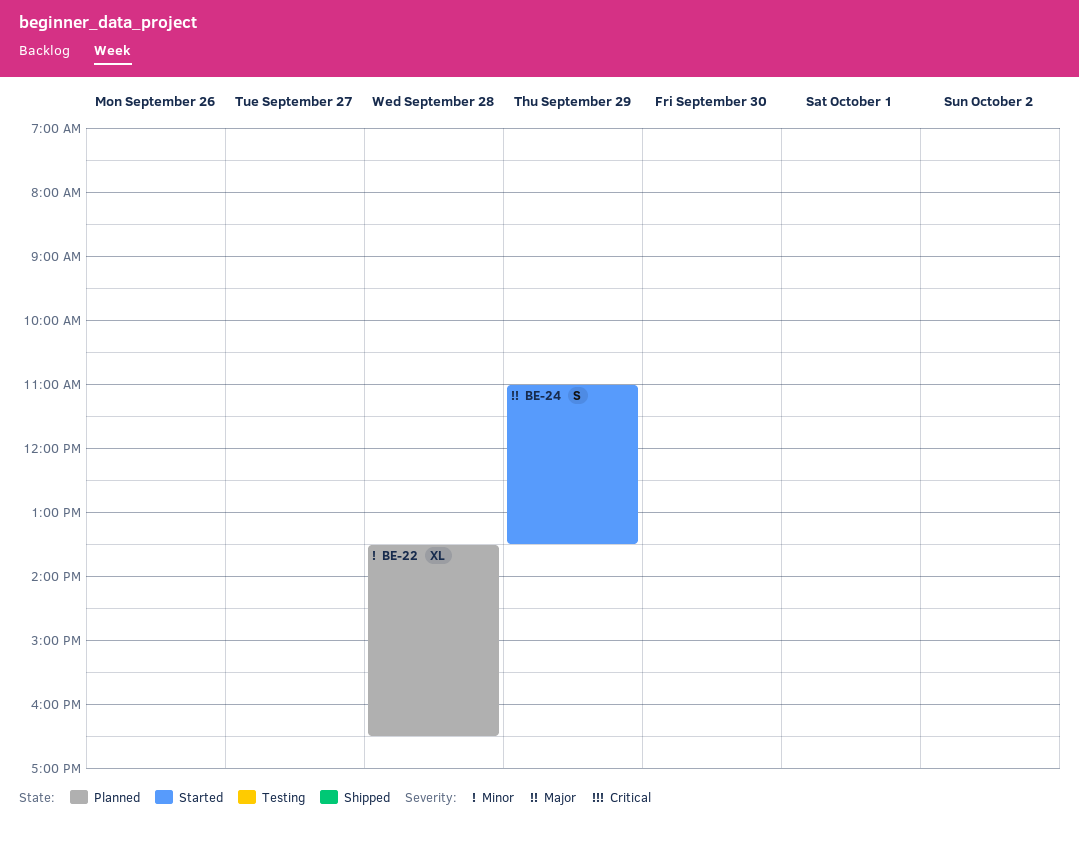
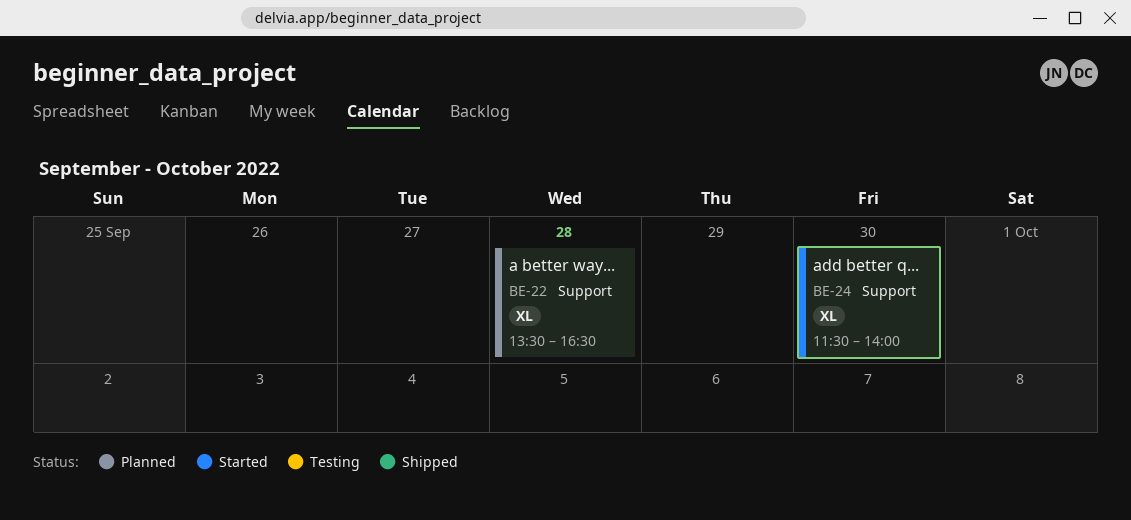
BE-24, estimate: S -> XL
BE-24, day: Sep 29 -> Sep 30
BE-24, begins: 11:00 -> 11:30
BE-24, ends: 13:30 -> 14:00

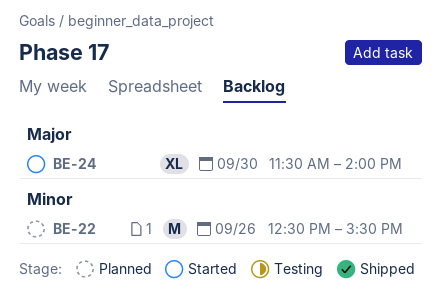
BE-22, estimate: XL -> M
BE-22, day: Sep 28 -> Sep 26
BE-22, begins: 13:30 -> 12:30
BE-22, ends: 16:30 -> 15:30

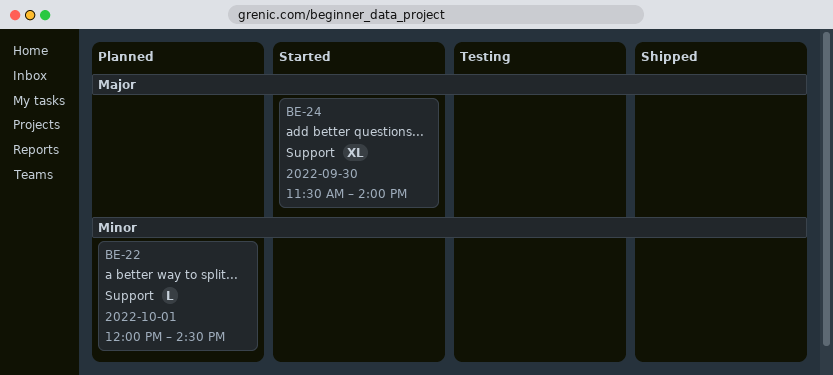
BE-22, estimate: M -> L
BE-22, day: Sep 26 -> Oct 1
BE-22, begins: 12:30 -> 12:00
BE-22, ends: 15:30 -> 14:30

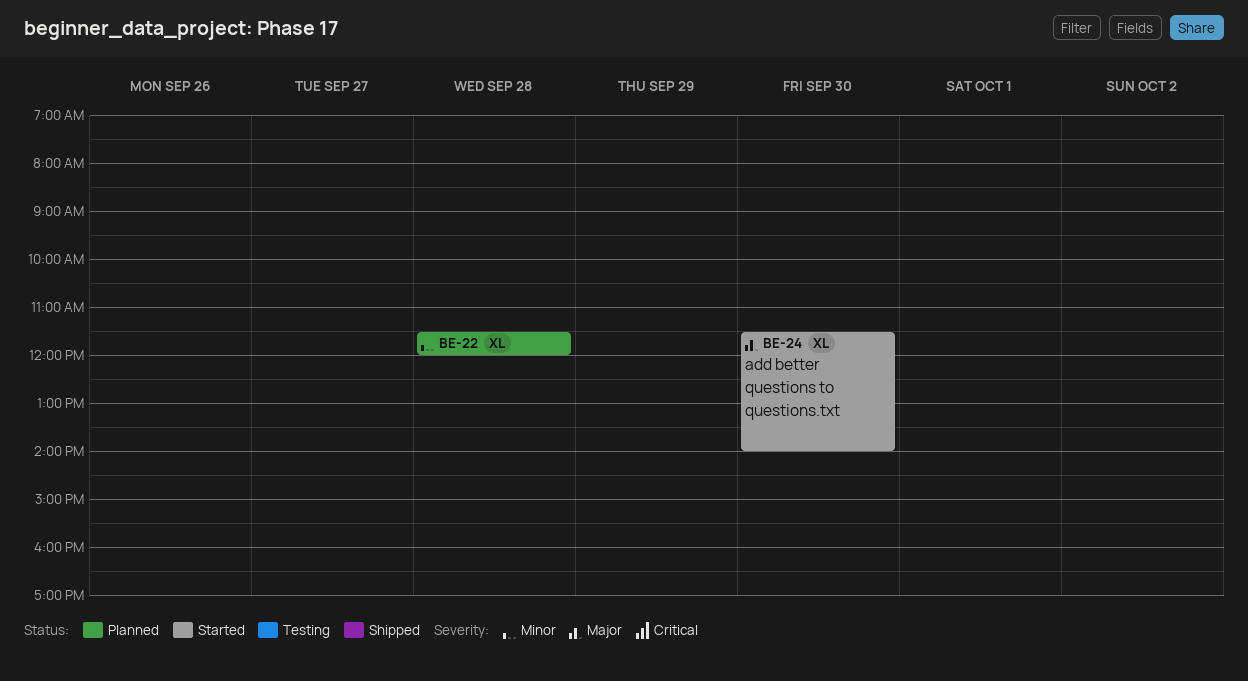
BE-22, estimate: L -> XL
BE-22, day: Oct 1 -> Sep 28
BE-22, begins: 12:00 -> 11:30
BE-22, ends: 14:30 -> 12:00

